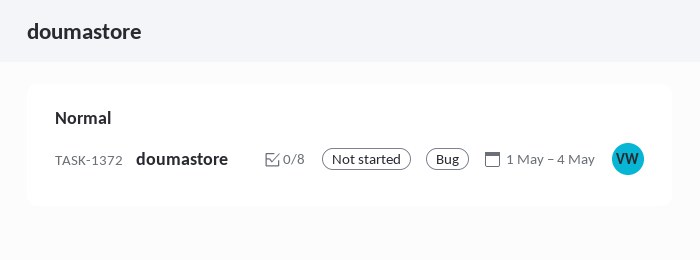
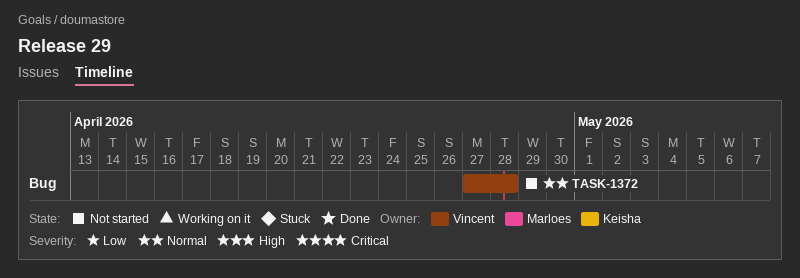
TASK-1372, start: May 1 -> Apr 27
TASK-1372, due: May 4 -> Apr 28

